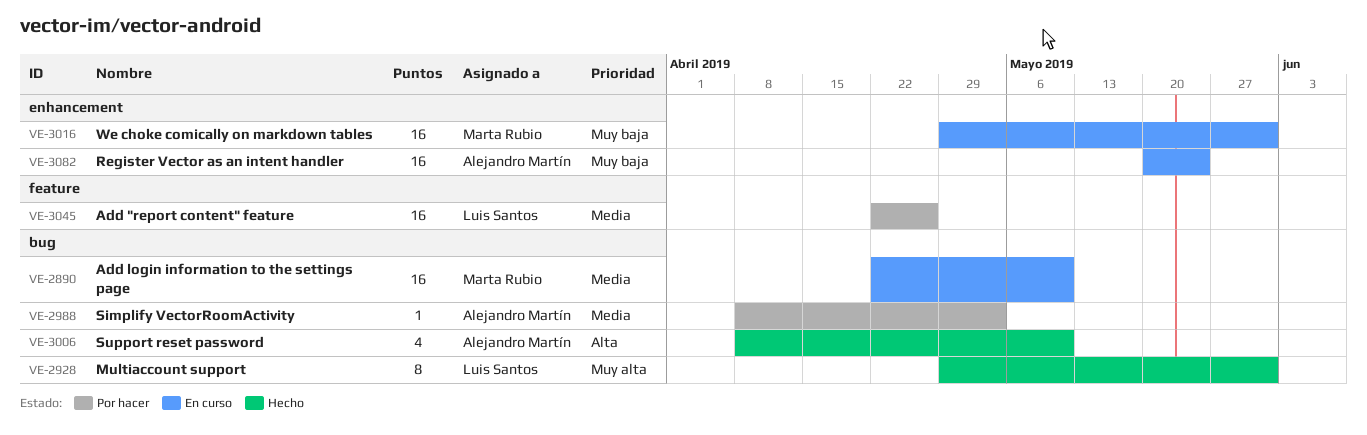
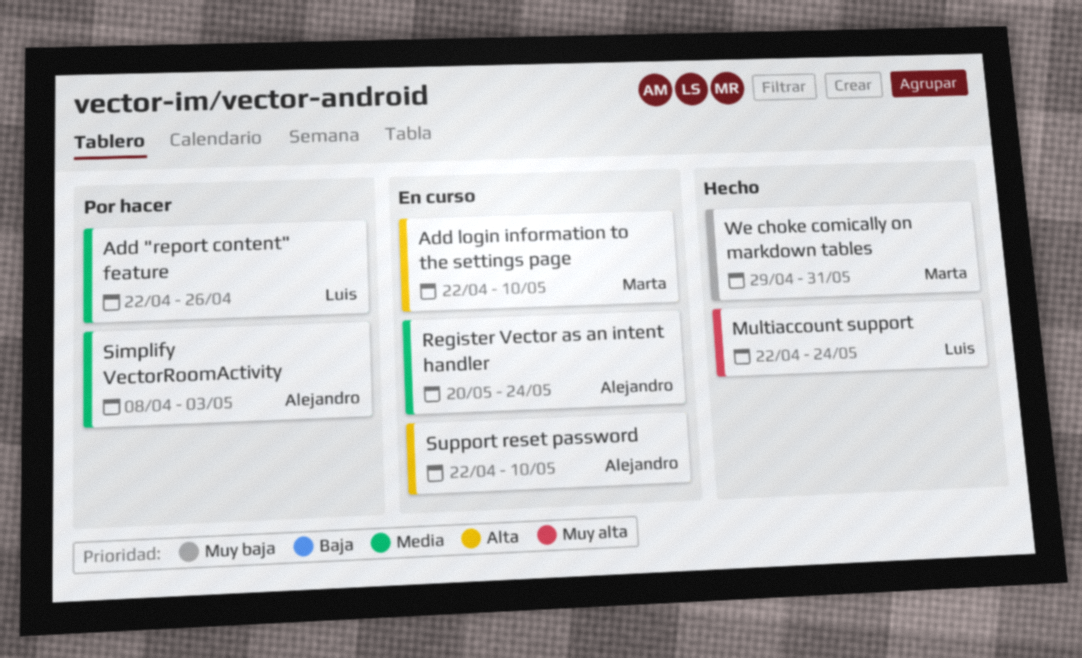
Add login information to the settings page, priority: Media -> Alta
Multiaccount support, start: Apr 29 -> Apr 22
Multiaccount support, due: May 31 -> May 24
Register Vector as an intent handler, priority: Muy baja -> Media
Support reset password, status: Hecho -> En curso
Support reset password, start: Apr 8 -> Apr 22
We choke comically on markdown tables, status: En curso -> Hecho

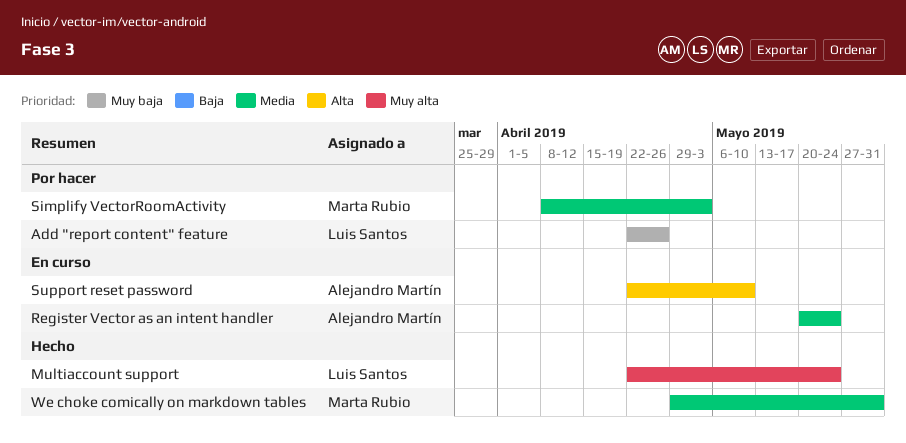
Add "report content" feature, priority: Media -> Muy baja
Add login information to the settings page: present -> none
Simplify VectorRoomActivity, owner: Alejandro Martín -> Marta Rubio
We choke comically on markdown tables, priority: Muy baja -> Media

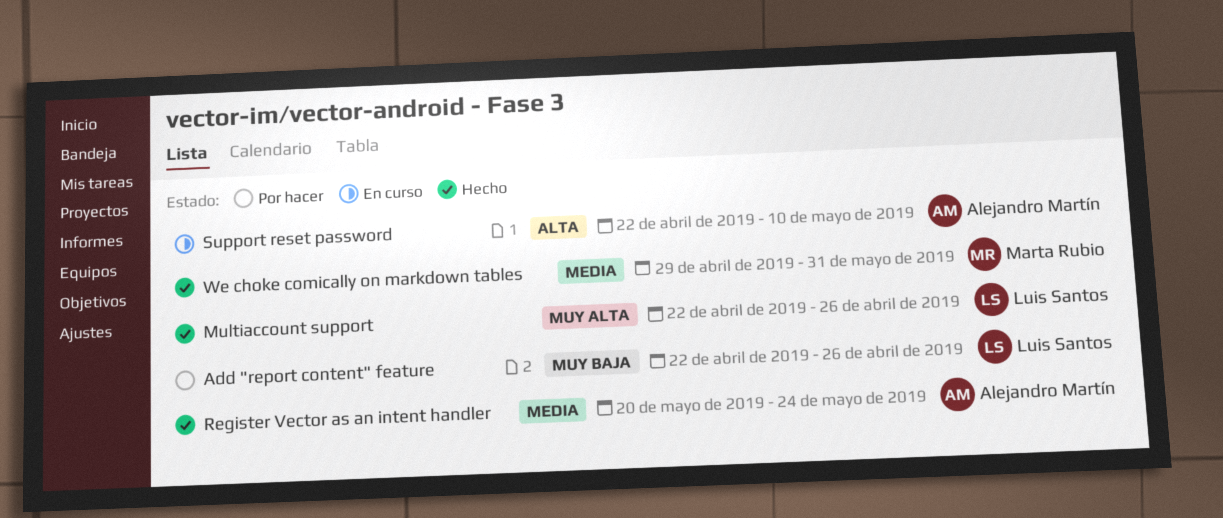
Multiaccount support, due: May 24 -> Apr 26
Register Vector as an intent handler, status: En curso -> Hecho
Simplify VectorRoomActivity: present -> none

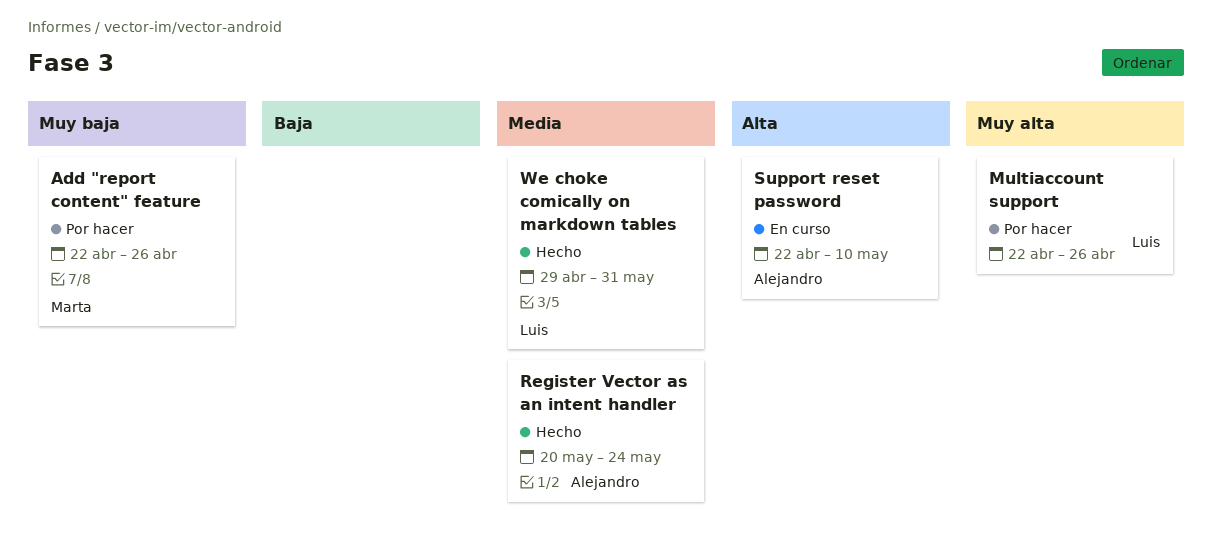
Add "report content" feature, owner: Luis Santos -> Marta Rubio
Multiaccount support, status: Hecho -> Por hacer
We choke comically on markdown tables, owner: Marta Rubio -> Luis Santos

